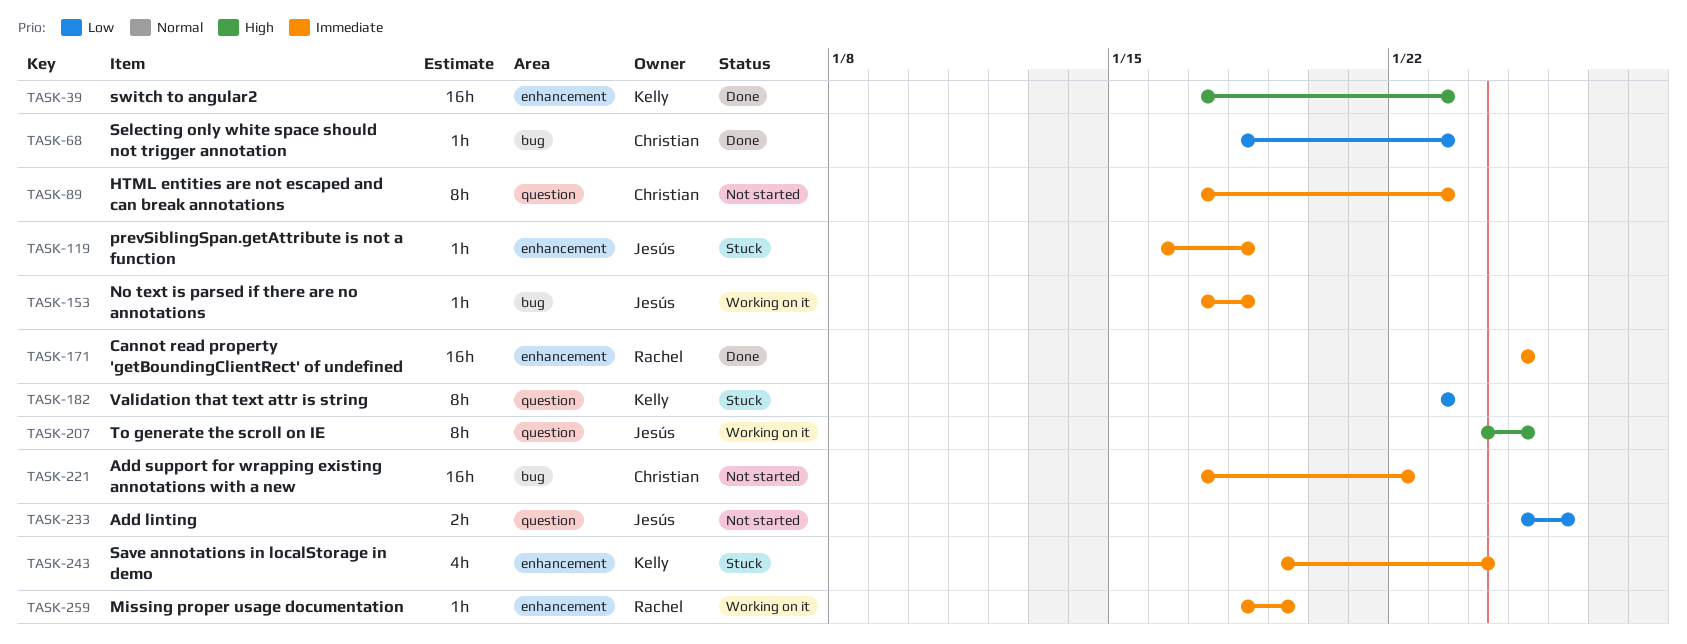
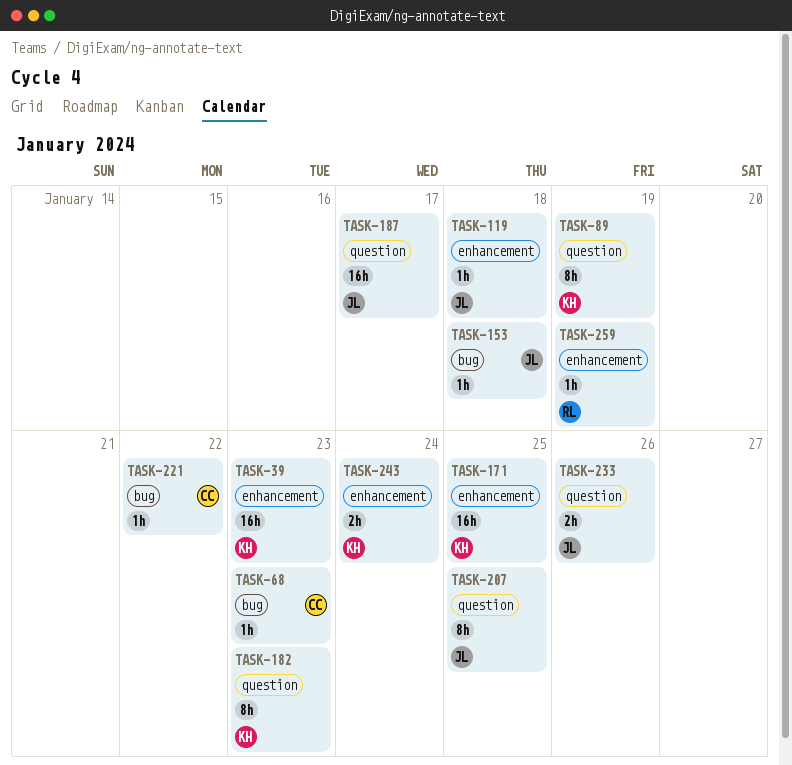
TASK-89, owner: Christian -> Kelly
TASK-89, due: Jan 23 -> Jan 19
TASK-171, owner: Rachel -> Kelly
TASK-187: none -> present
TASK-221, estimate: 16h -> 1h
TASK-243, estimate: 4h -> 2h

